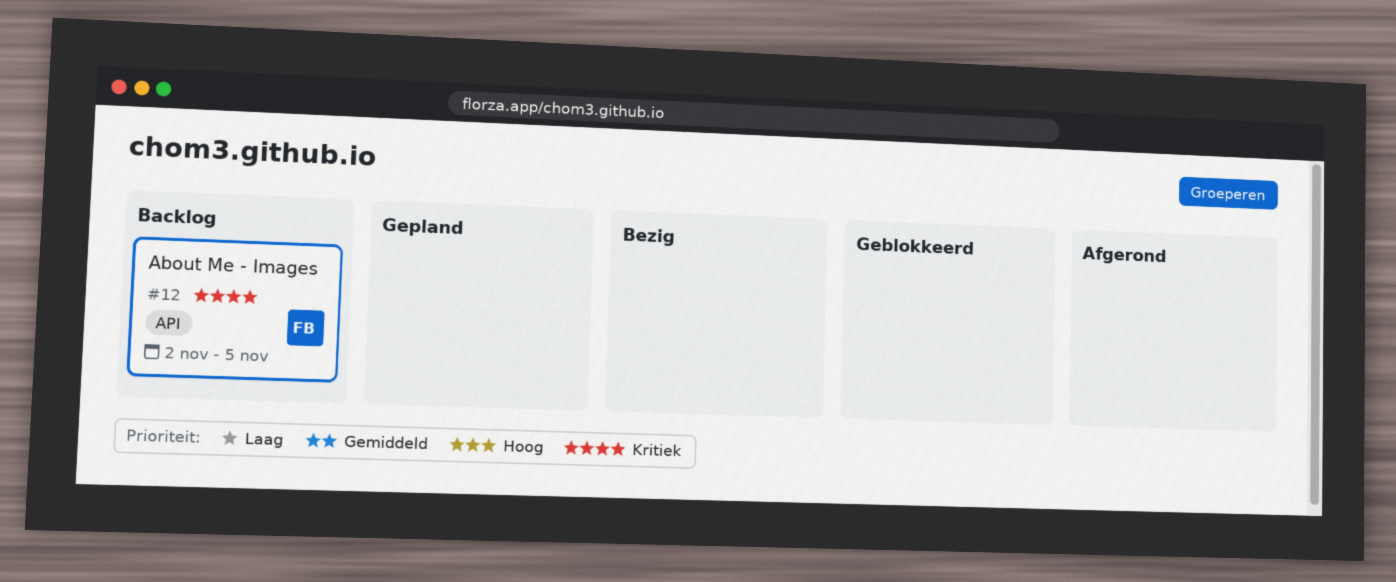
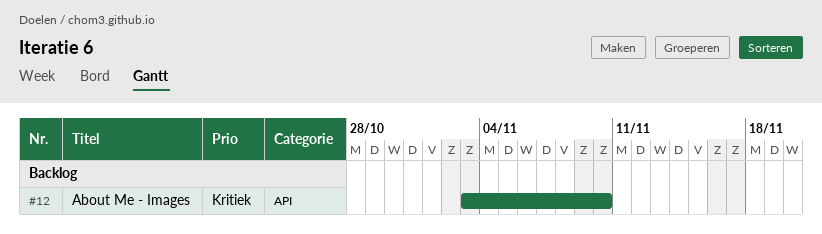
#12, start: Nov 2 -> Nov 3
#12, due: Nov 5 -> Nov 10

